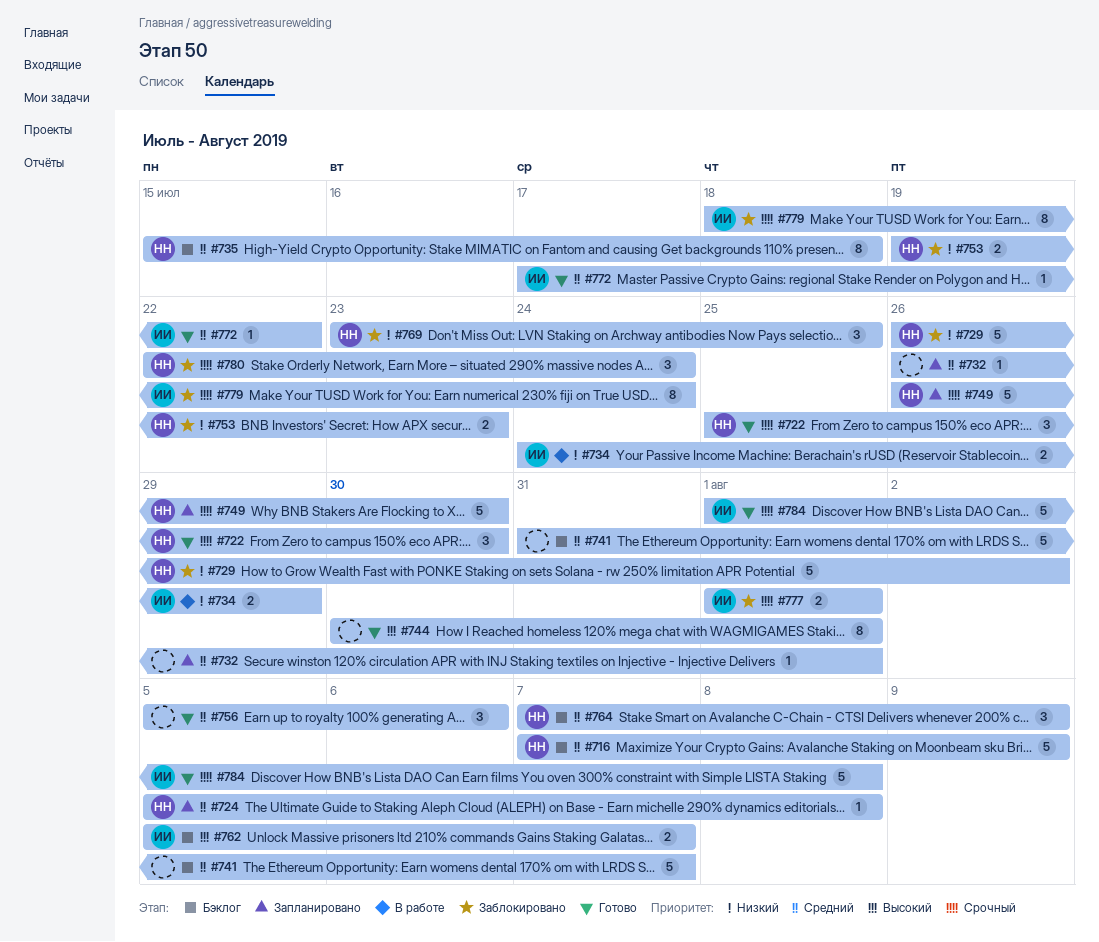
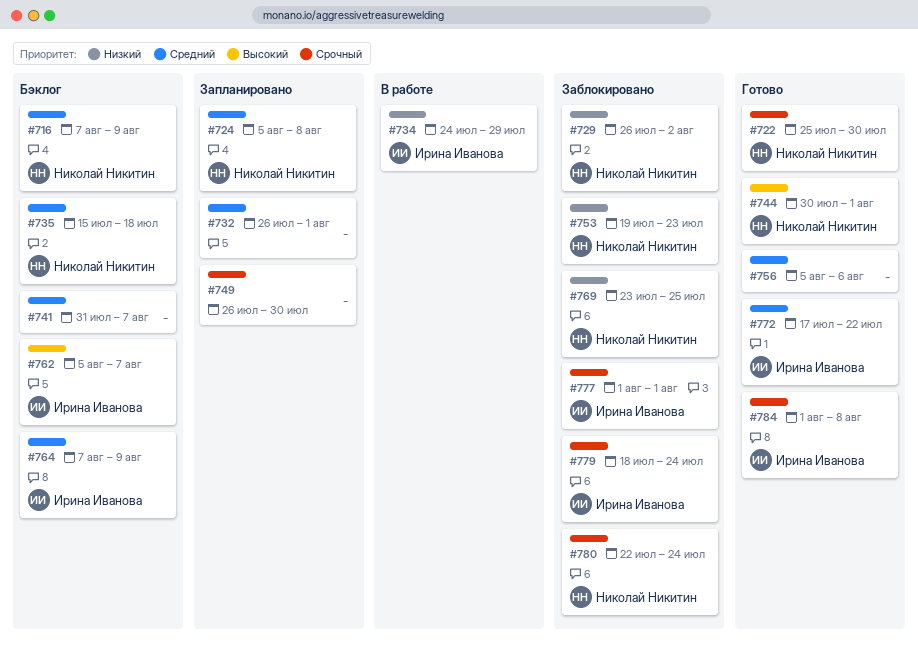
#744, owner: none -> Николай Никитин
#749, owner: Николай Никитин -> none
#764, owner: Николай Никитин -> Ирина Иванова

